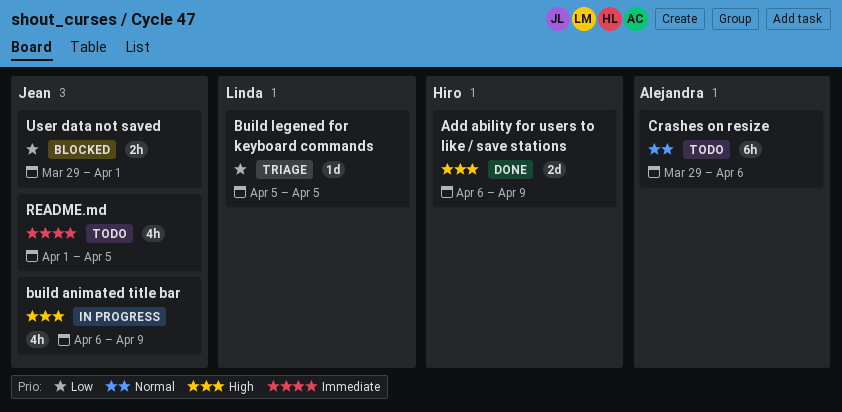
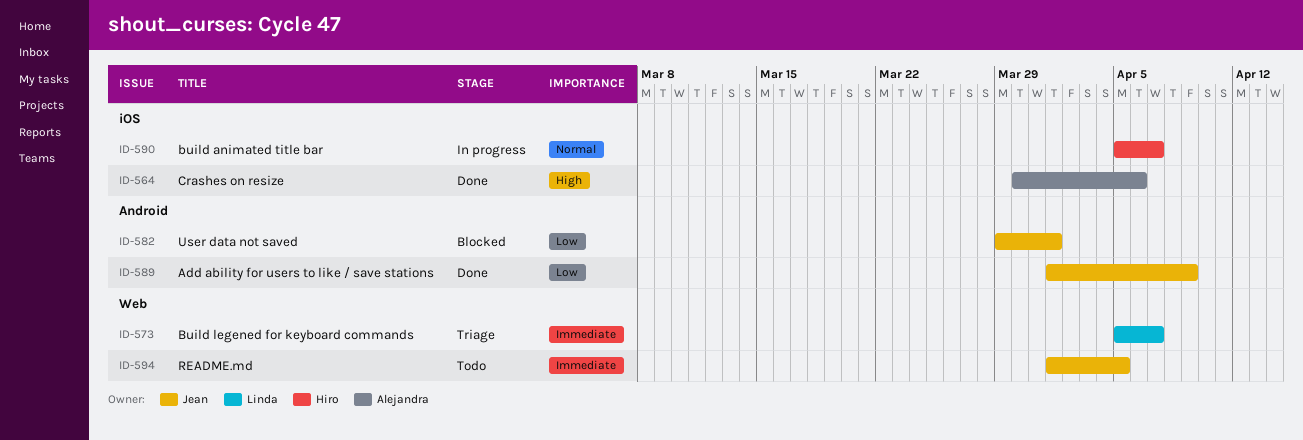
Add ability for users to like / save stations, owner: Hiro -> Jean
Add ability for users to like / save stations, priority: High -> Low
Add ability for users to like / save stations, start: Apr 6 -> Apr 1
build animated title bar, owner: Jean -> Hiro
build animated title bar, priority: High -> Normal
build animated title bar, start: Apr 6 -> Apr 5
build animated title bar, due: Apr 9 -> Apr 7
Build legened for keyboard commands, priority: Low -> Immediate
Build legened for keyboard commands, due: Apr 5 -> Apr 7
Crashes on resize, status: Todo -> Done
Crashes on resize, priority: Normal -> High
Crashes on resize, start: Mar 29 -> Mar 30

